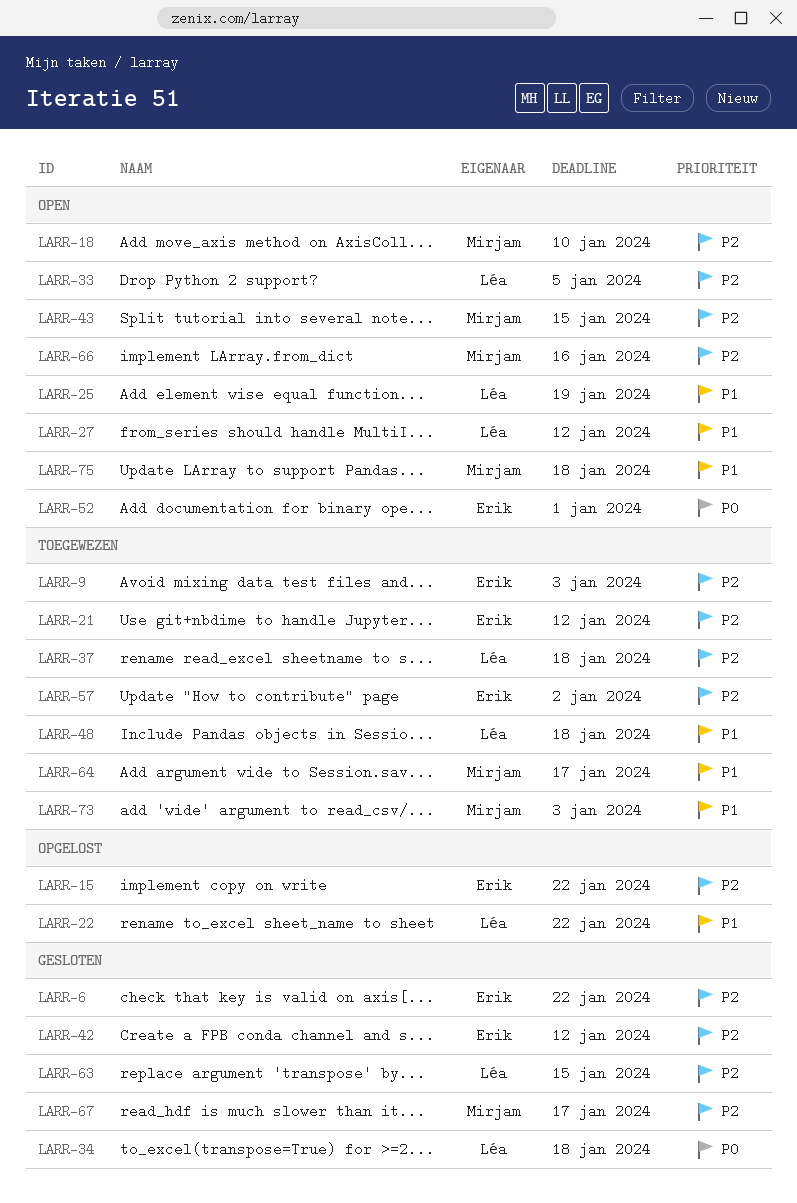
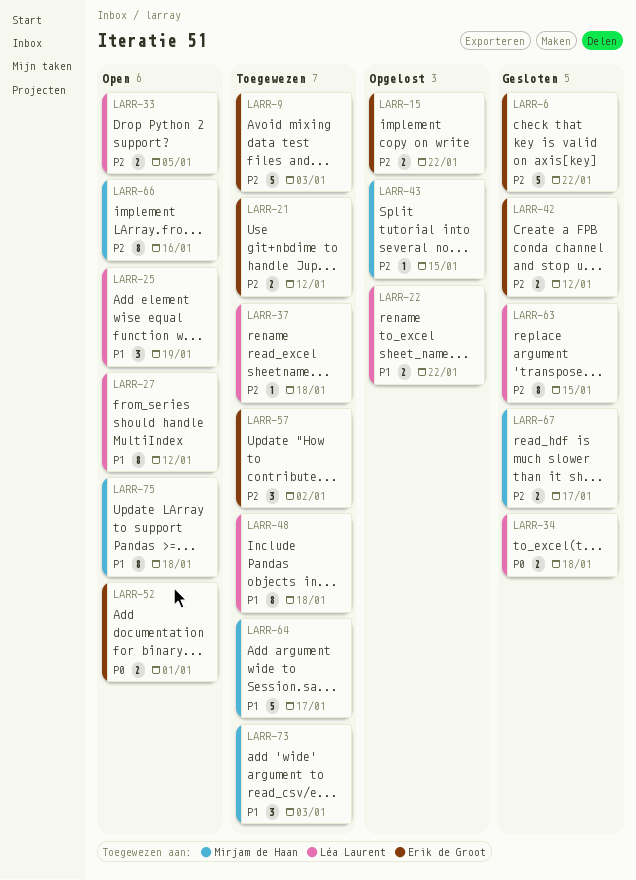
LARR-18: present -> none
LARR-43, status: Open -> Opgelost

